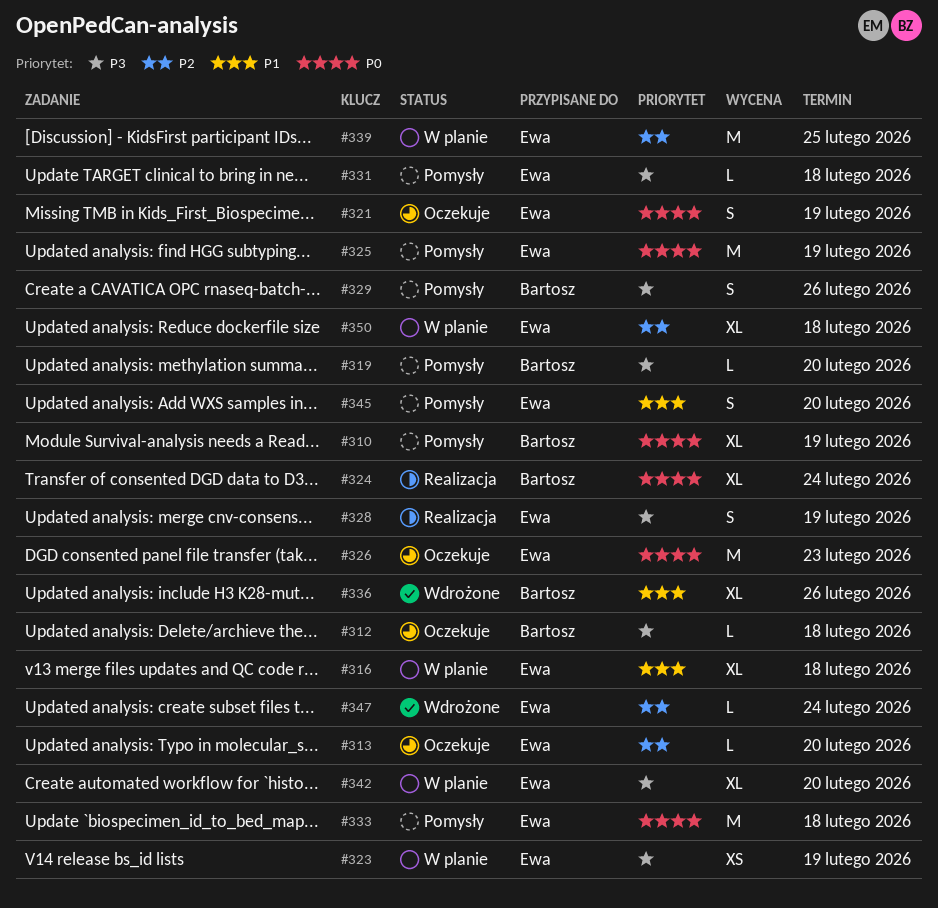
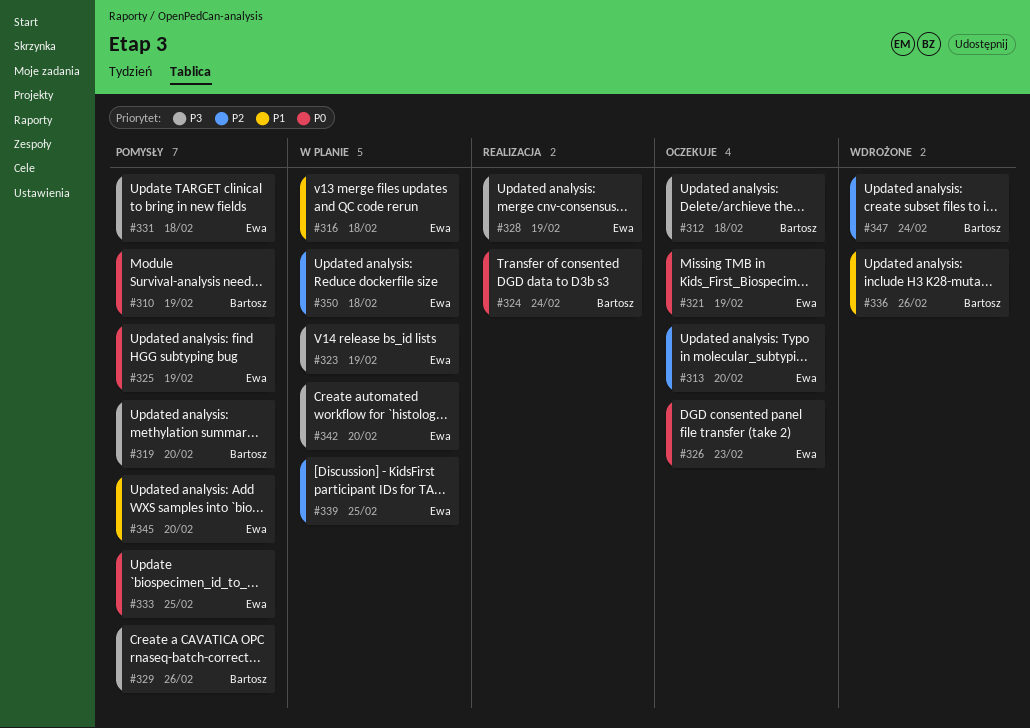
#333, due: Feb 18 -> Feb 25
#347, owner: Ewa -> Bartosz

